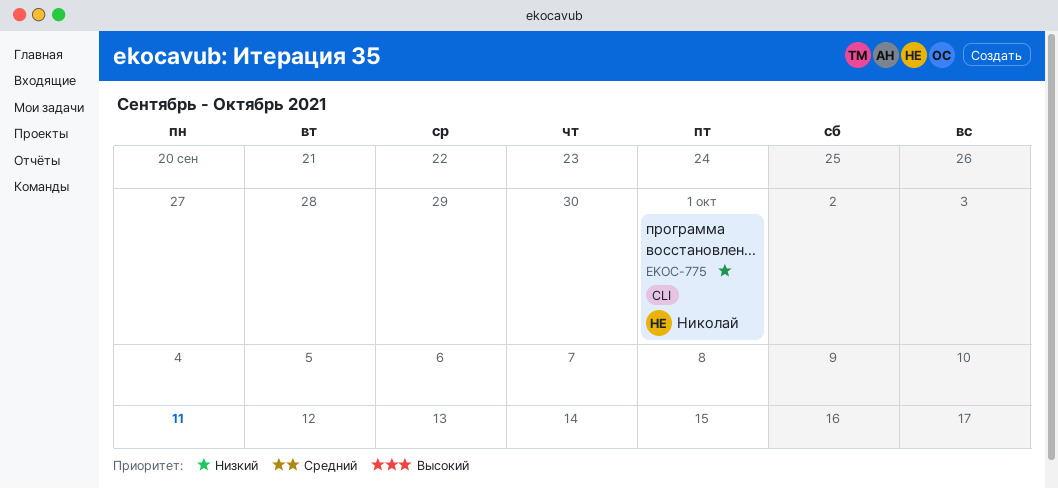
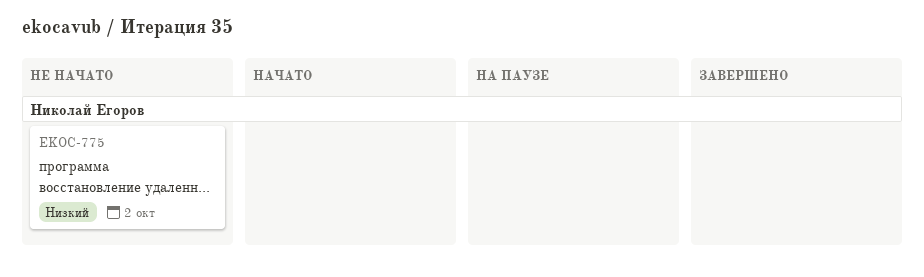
EKOC-775, due: Oct 1 -> Oct 2

